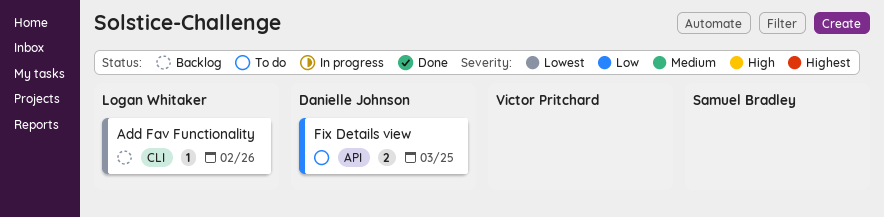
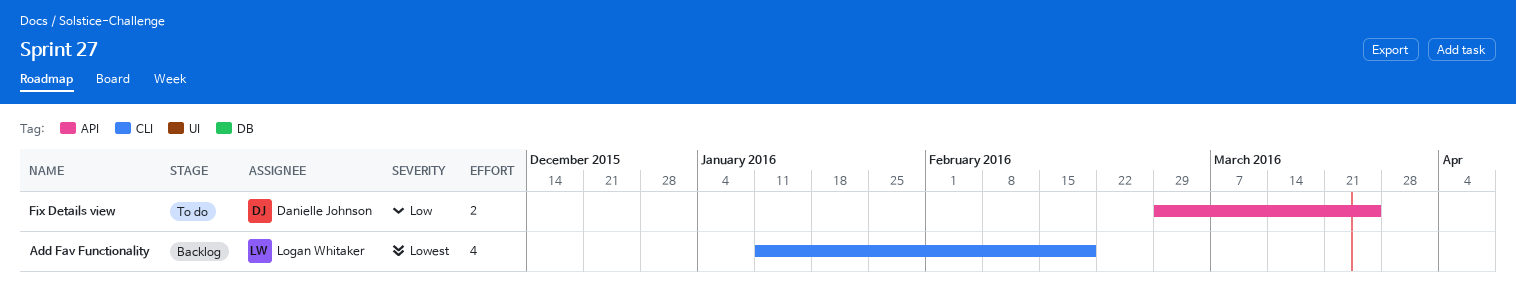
Add Fav Functionality, estimate: 1 -> 4
Add Fav Functionality, due: Feb 26 -> Feb 19

